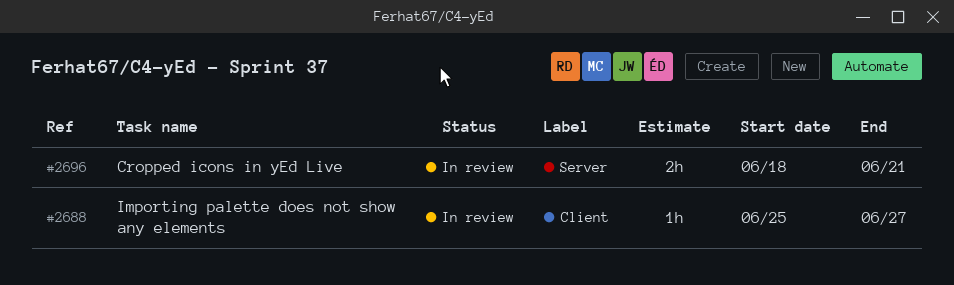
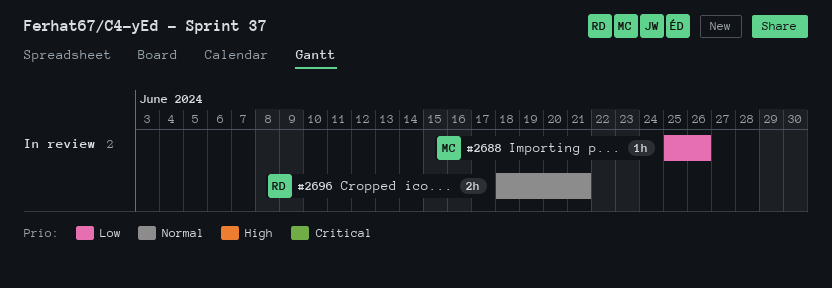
#2688, due: Jun 27 -> Jun 26

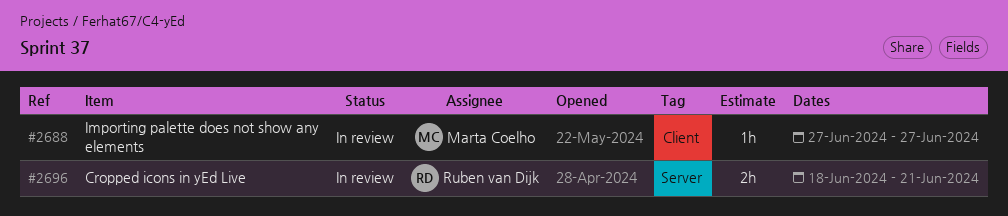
#2688, start: Jun 25 -> Jun 27
#2688, due: Jun 26 -> Jun 27

